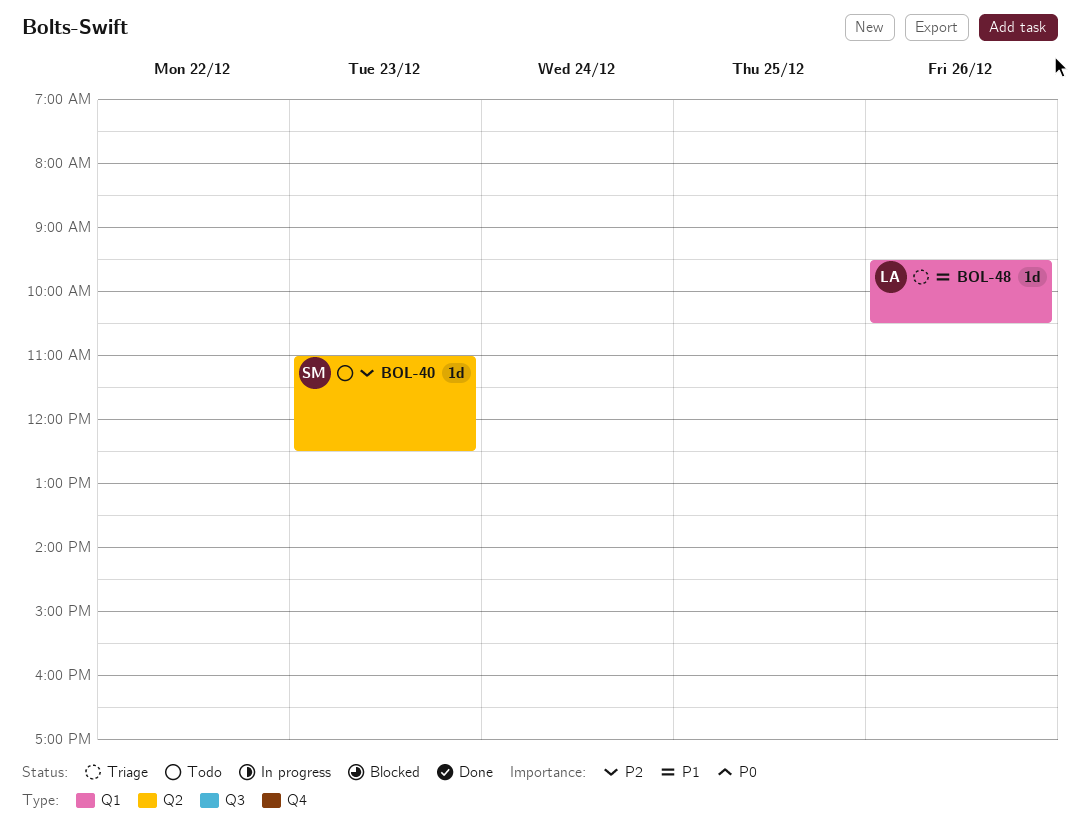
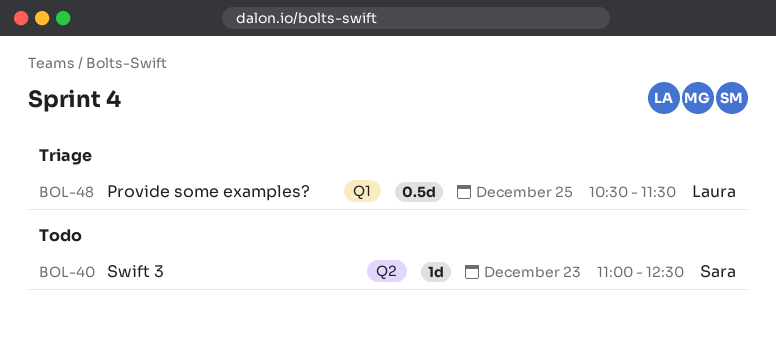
BOL-48, estimate: 1d -> 0.5d
BOL-48, day: Dec 26 -> Dec 25
BOL-48, begins: 09:30 -> 10:30
BOL-48, ends: 10:30 -> 11:30

